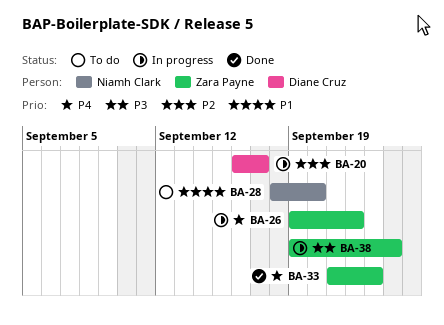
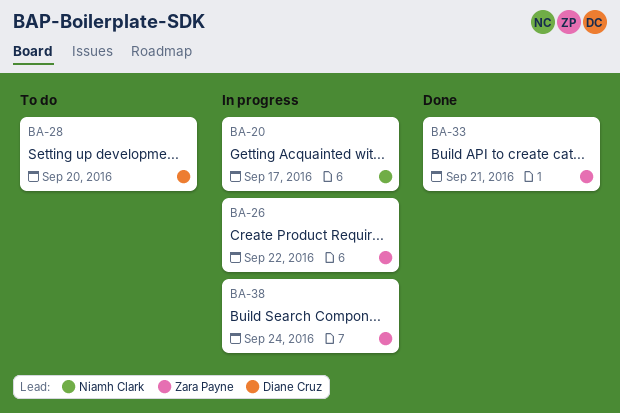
BA-20, owner: Diane Cruz -> Niamh Clark
BA-28, owner: Niamh Clark -> Diane Cruz
BA-33, due: Sep 23 -> Sep 21

